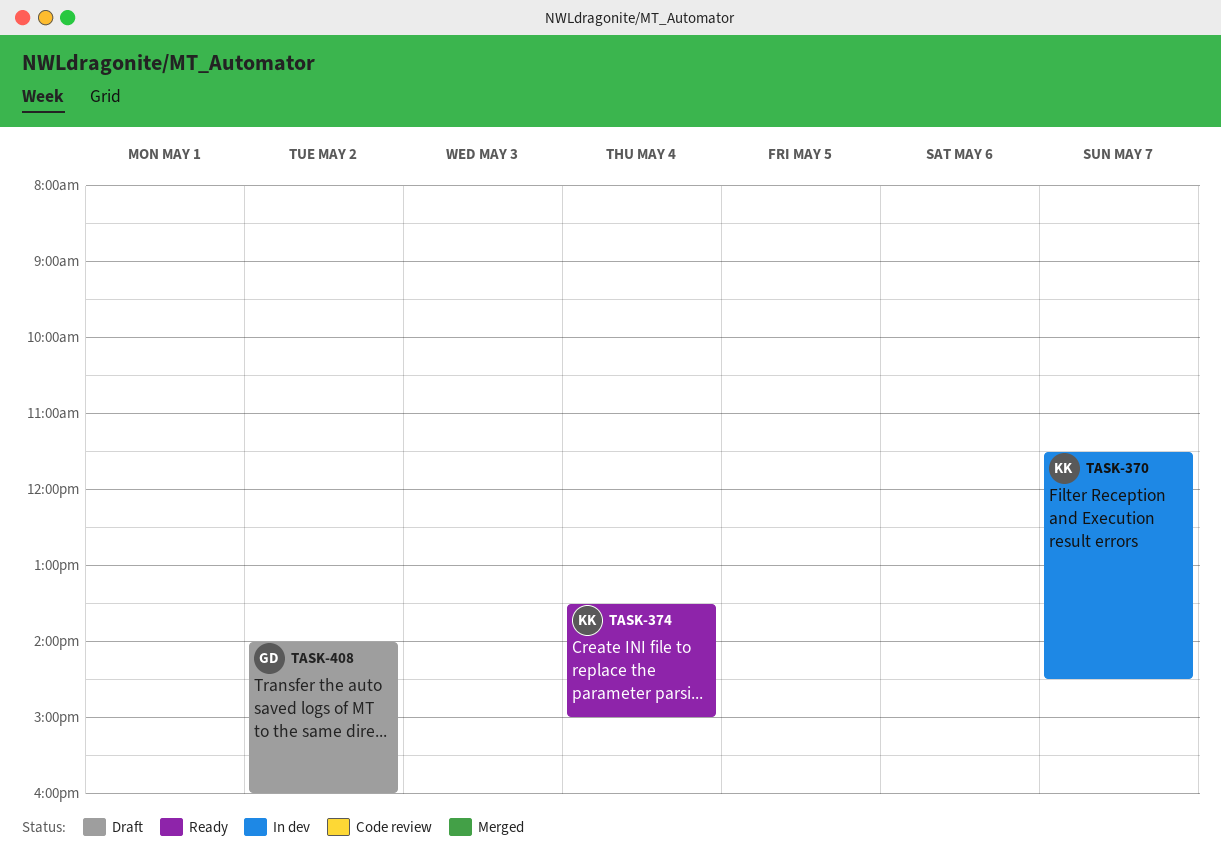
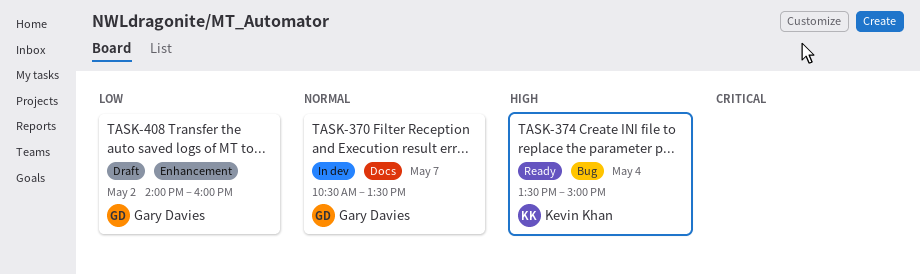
TASK-370, owner: Kevin Khan -> Gary Davies
TASK-370, begins: 11:30 -> 10:30
TASK-370, ends: 14:30 -> 13:30

